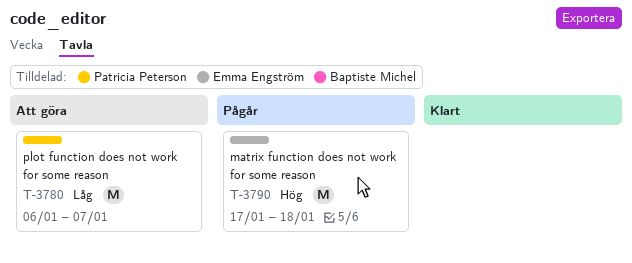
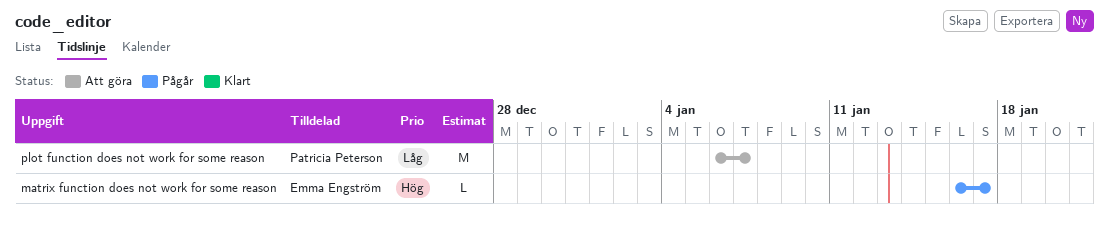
matrix function does not work for some reason, estimate: M -> L
matrix function does not work for some reason, start: Jan 17 -> Jan 16
matrix function does not work for some reason, due: Jan 18 -> Jan 17

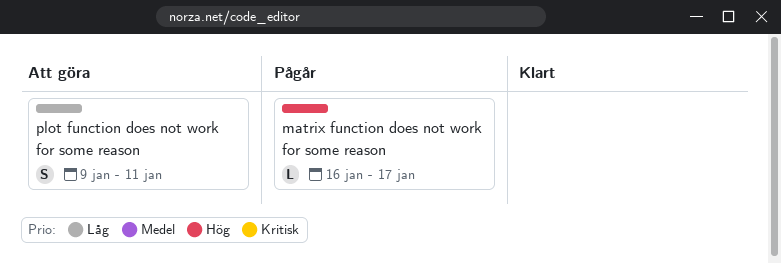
plot function does not work for some reason, estimate: M -> S
plot function does not work for some reason, start: Jan 6 -> Jan 9
plot function does not work for some reason, due: Jan 7 -> Jan 11

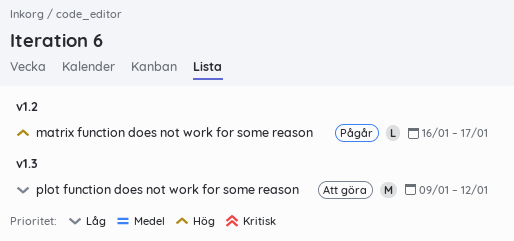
plot function does not work for some reason, estimate: S -> M
plot function does not work for some reason, due: Jan 11 -> Jan 12

